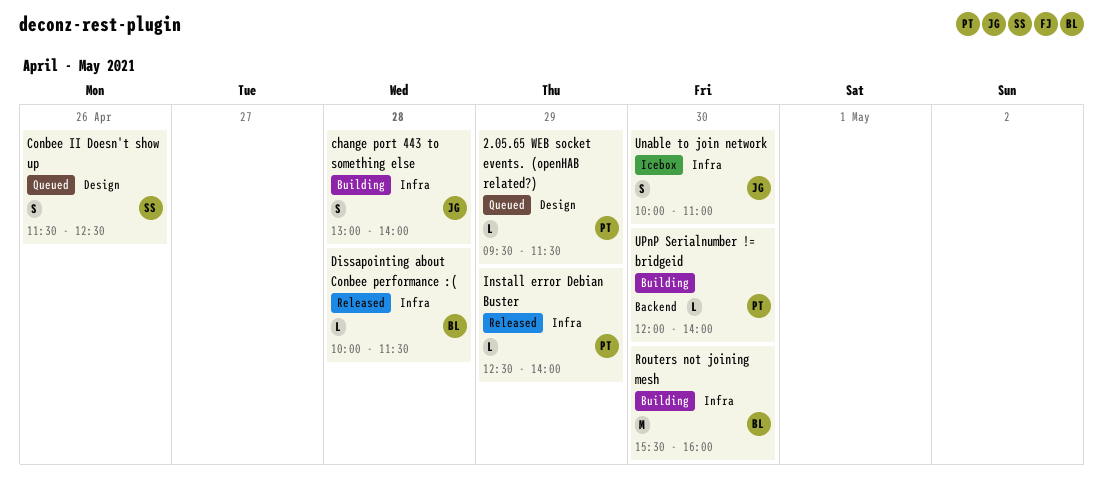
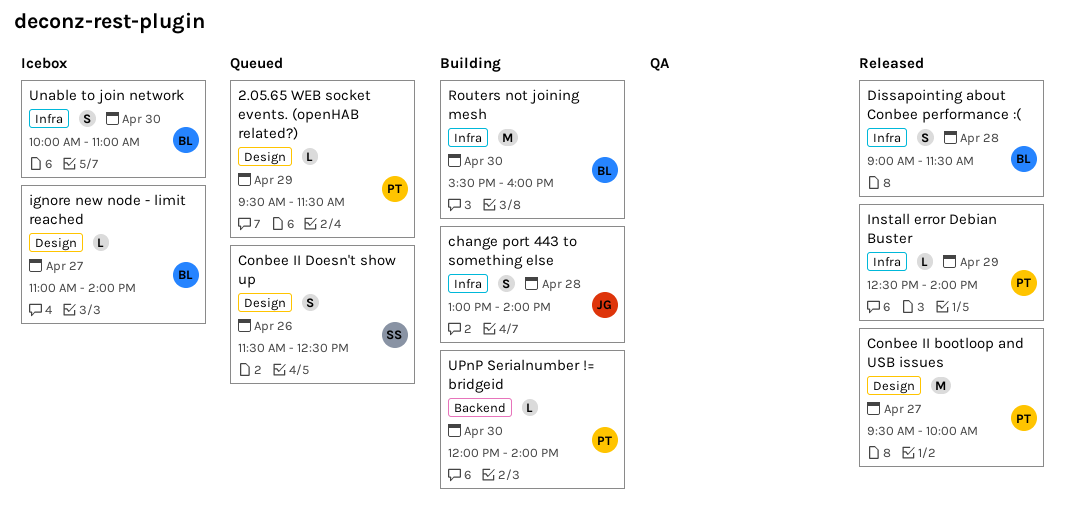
Conbee II bootloop and USB issues: none -> present
Dissapointing about Conbee performance :(, estimate: L -> S
Dissapointing about Conbee performance :(, begins: 10:00 -> 09:00
ignore new node - limit reached: none -> present
Unable to join network, owner: JG -> BL

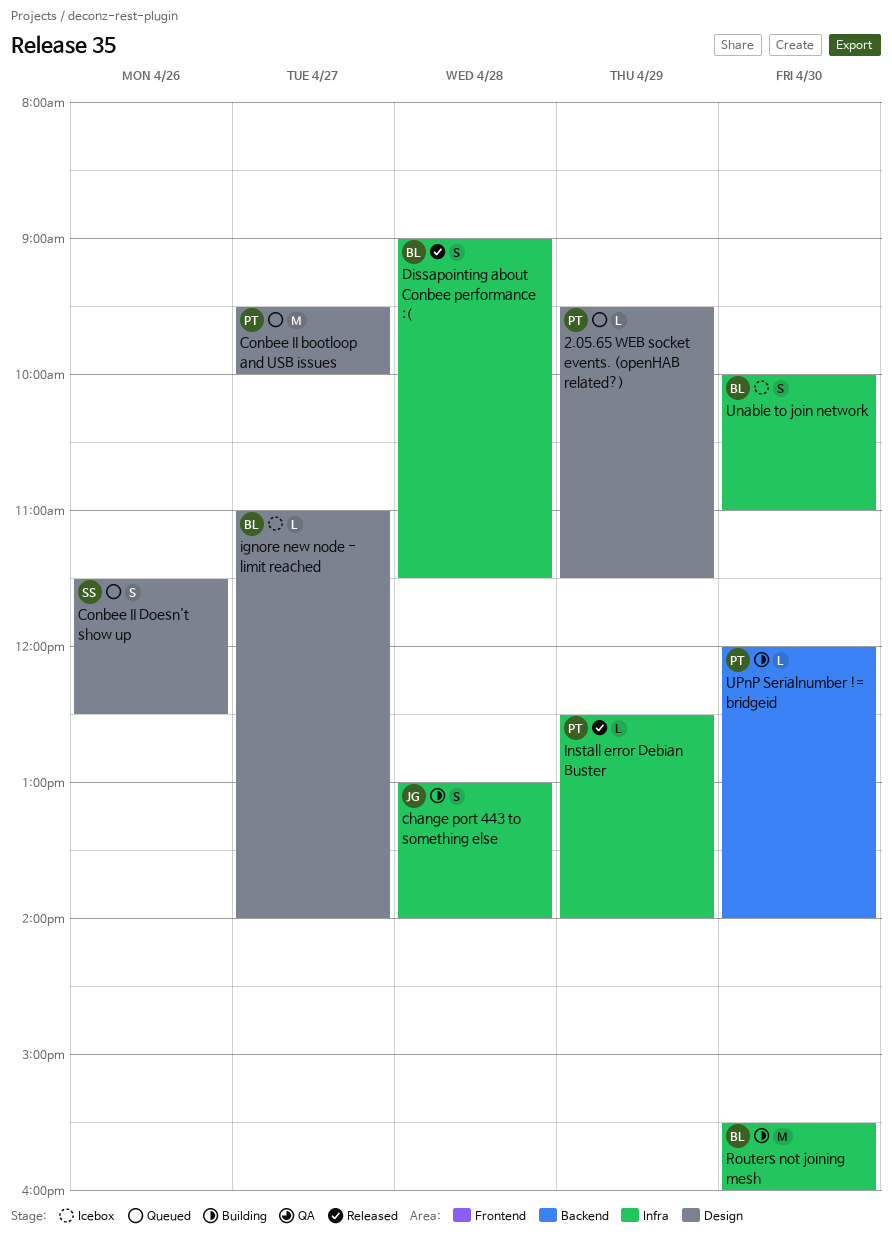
Conbee II bootloop and USB issues, status: Released -> Queued

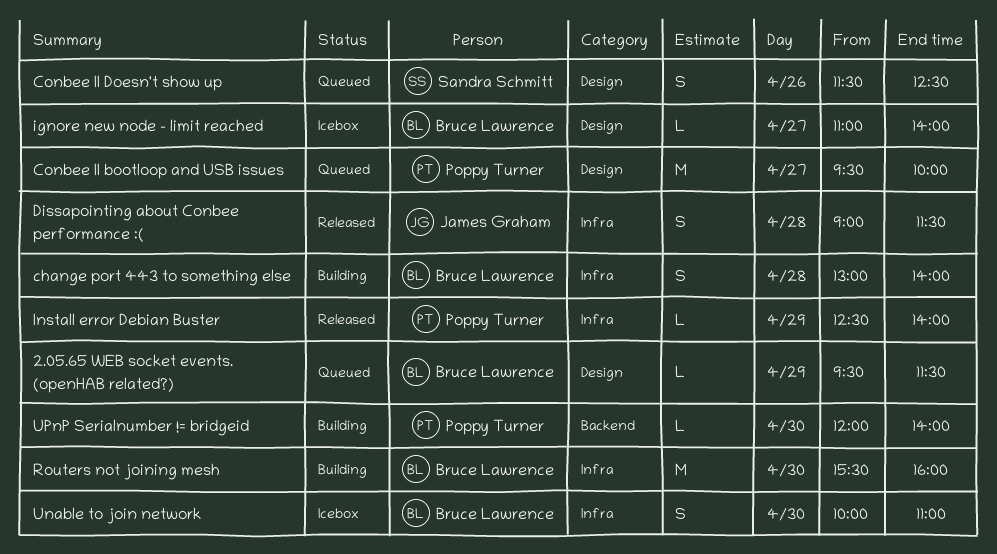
2.05.65 WEB socket events. (openHAB related?), owner: Poppy Turner -> Bruce Lawrence
change port 443 to something else, owner: James Graham -> Bruce Lawrence
Dissapointing about Conbee performance :(, owner: Bruce Lawrence -> James Graham

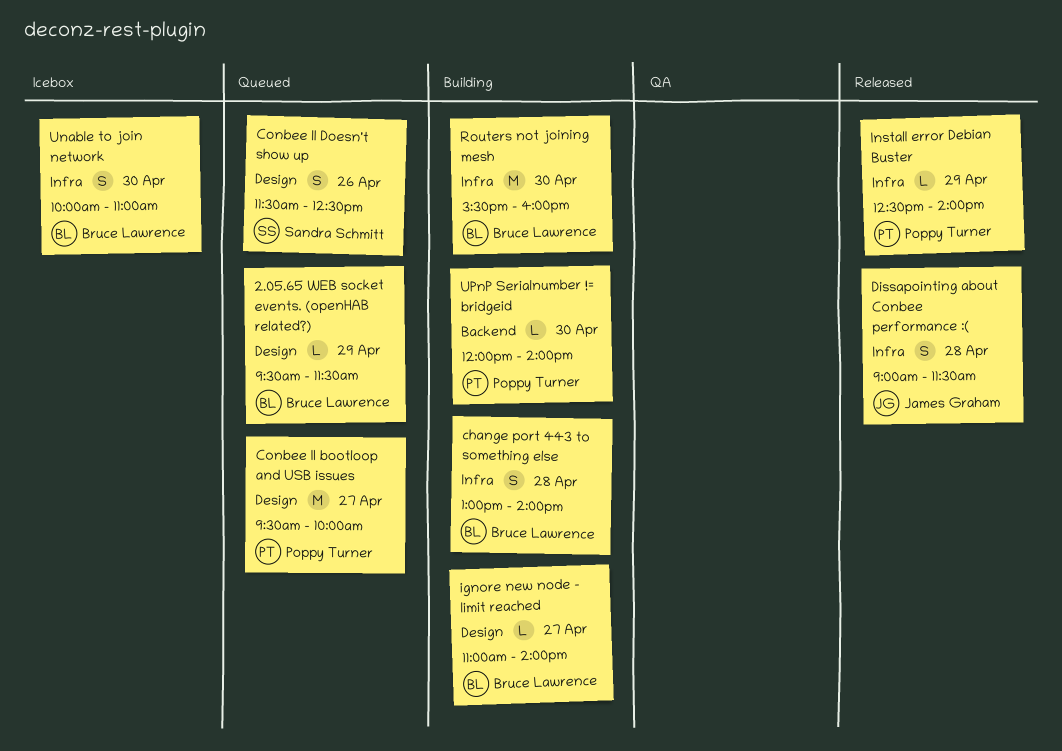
ignore new node - limit reached, status: Icebox -> Building

